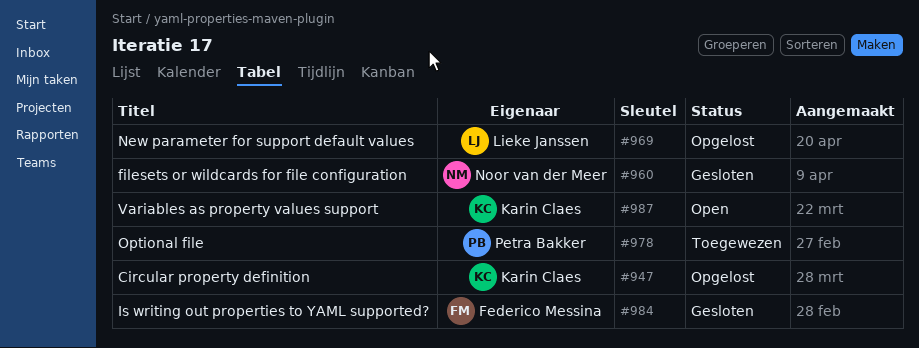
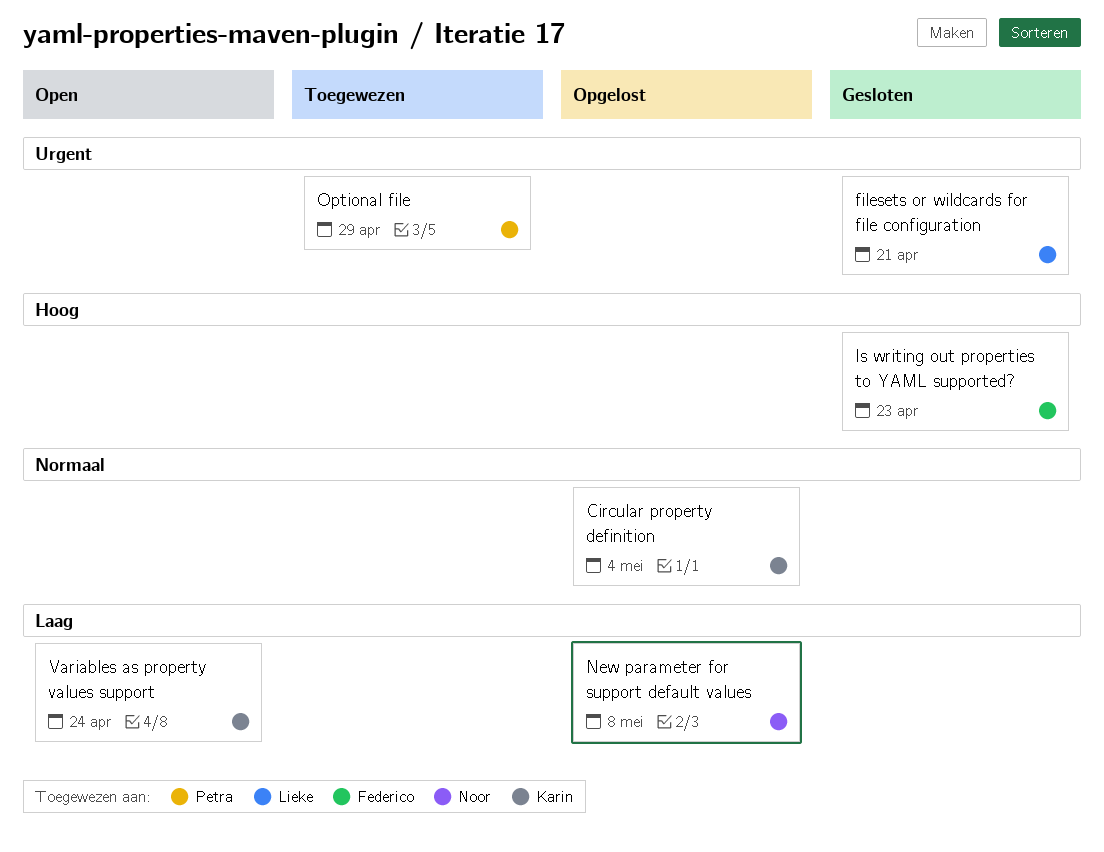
filesets or wildcards for file configuration, owner: Noor van der Meer -> Lieke Janssen
New parameter for support default values, owner: Lieke Janssen -> Noor van der Meer

